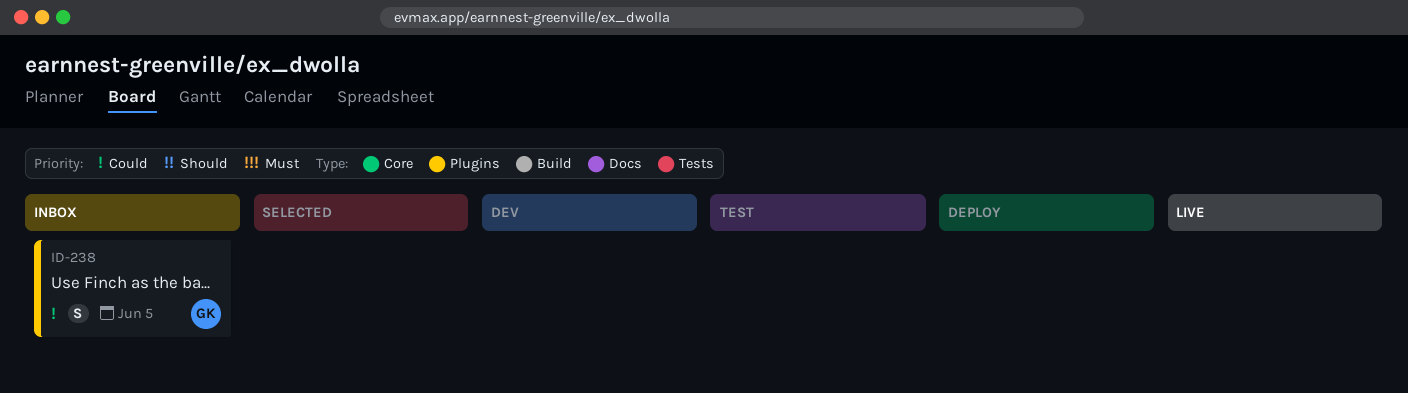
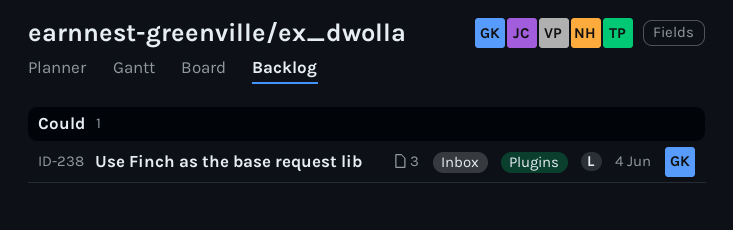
ID-238, estimate: S -> L
ID-238, due: Jun 5 -> Jun 4

